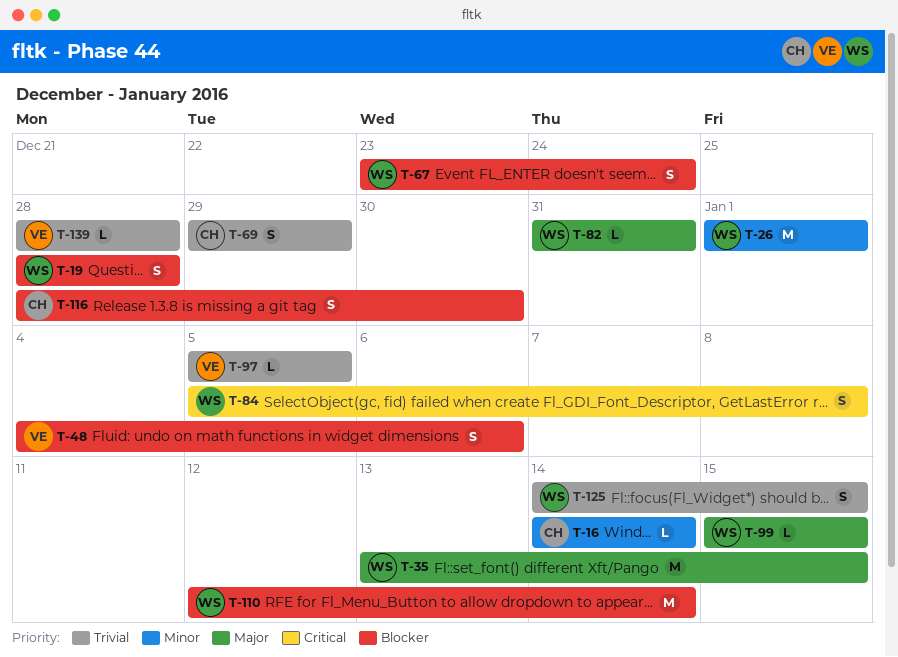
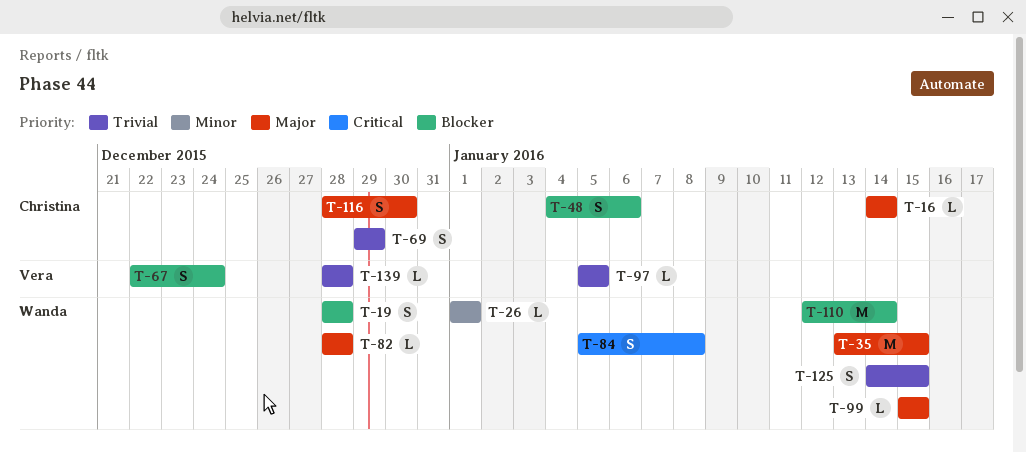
T-16, priority: Minor -> Major
T-26, estimate: M -> L
T-48, owner: Vera -> Christina
T-67, owner: Wanda -> Vera
T-67, start: Dec 23 -> Dec 22
T-82, start: Dec 31 -> Dec 28
T-82, due: Dec 31 -> Dec 28
T-116, priority: Blocker -> Major

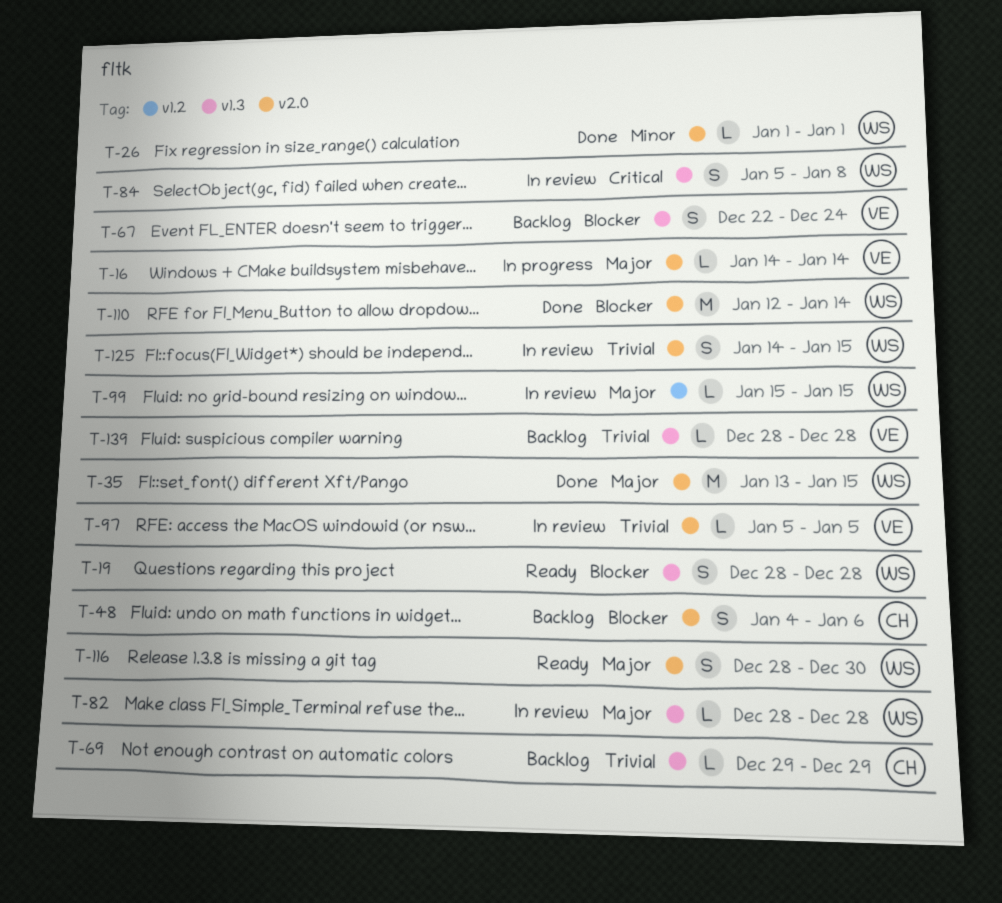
T-16, owner: Christina -> Vera
T-69, estimate: S -> L
T-116, owner: Christina -> Wanda

